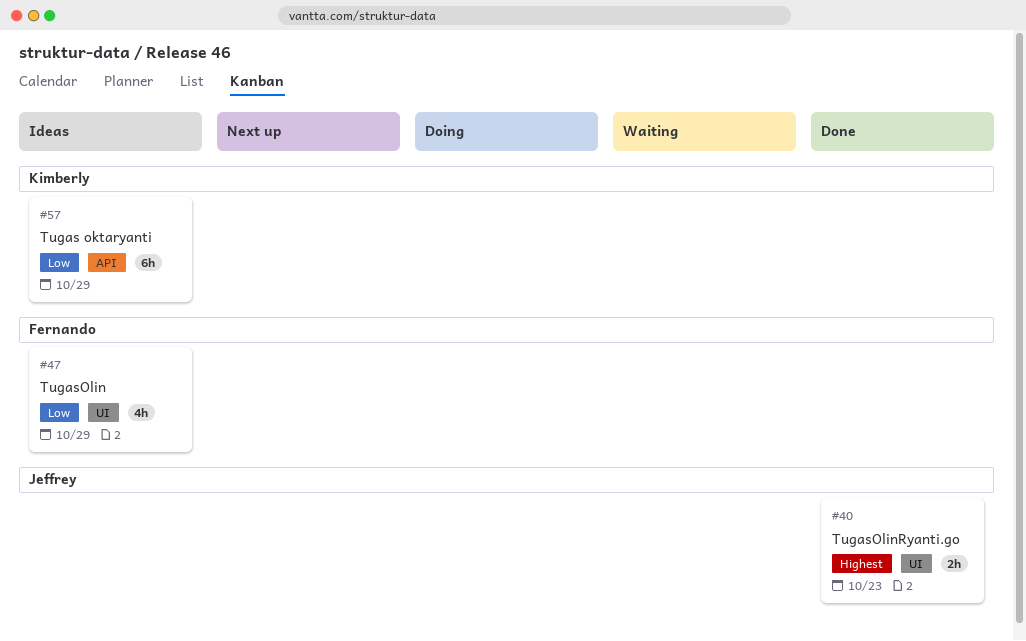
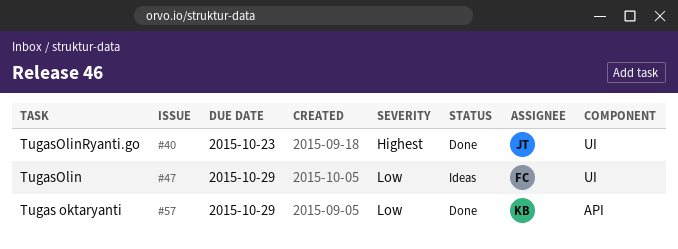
#57, status: Ideas -> Done

